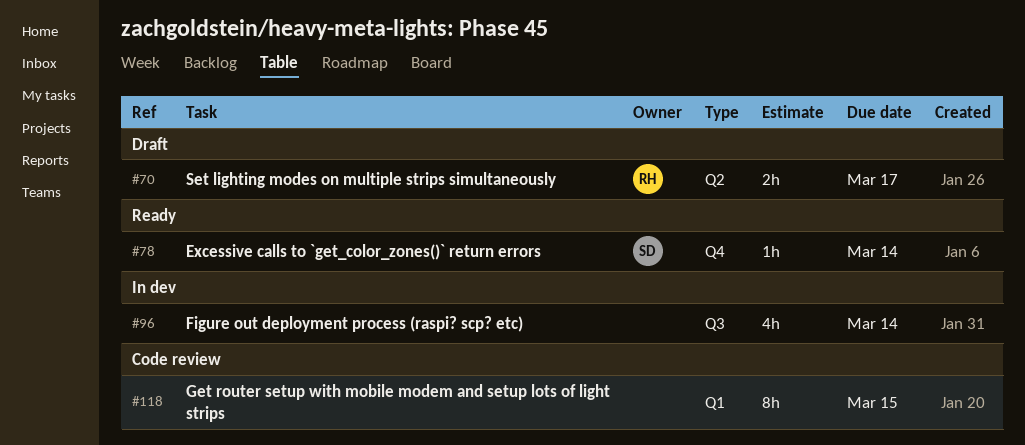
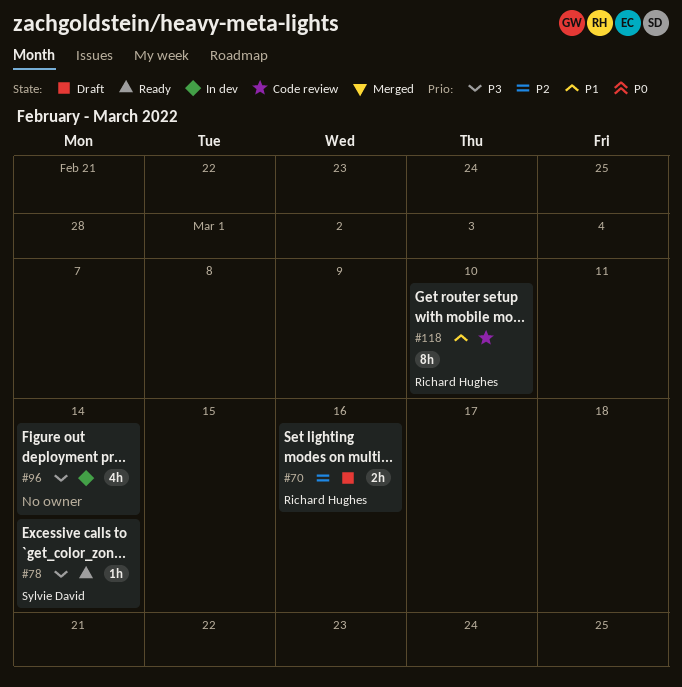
#70, due: Mar 17 -> Mar 16
#118, owner: none -> Richard Hughes
#118, due: Mar 15 -> Mar 10

